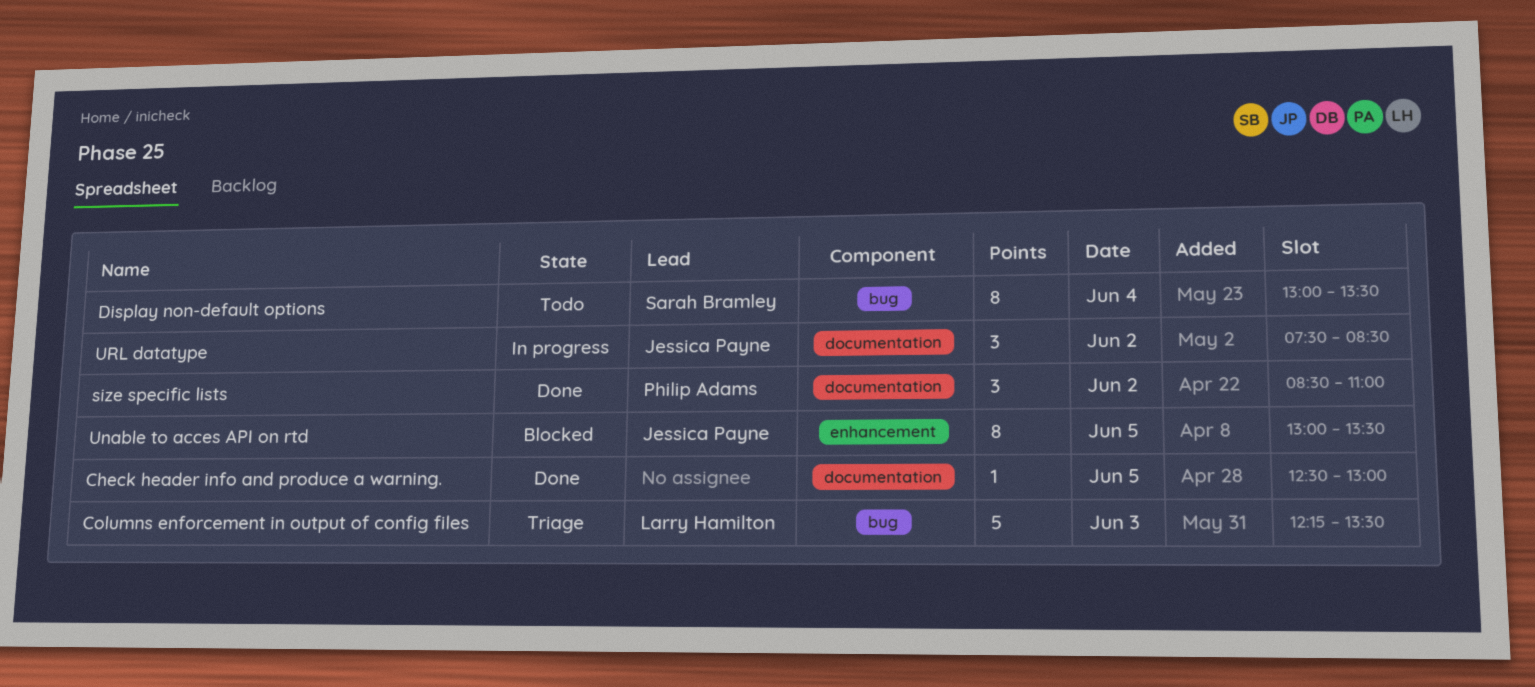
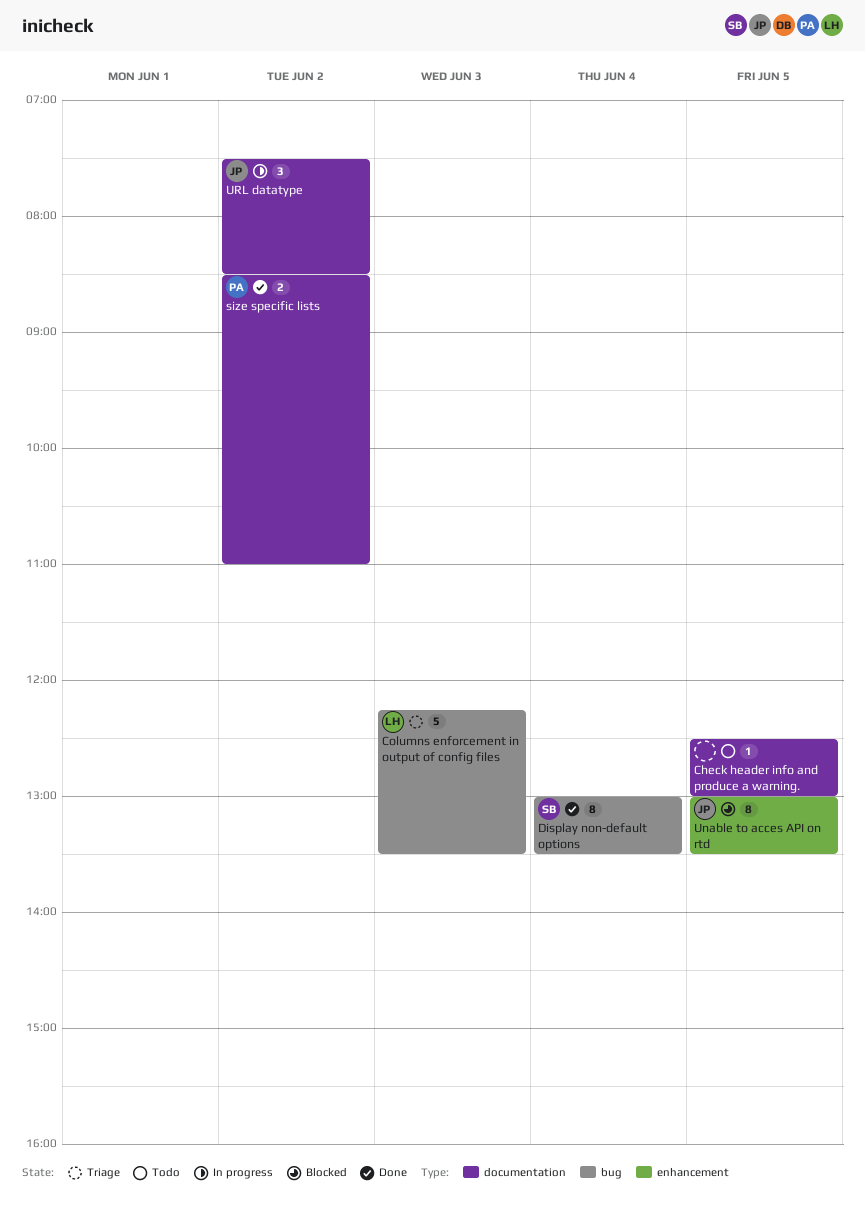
Check header info and produce a warning., status: Done -> Todo
Display non-default options, status: Todo -> Done
size specific lists, estimate: 3 -> 2

